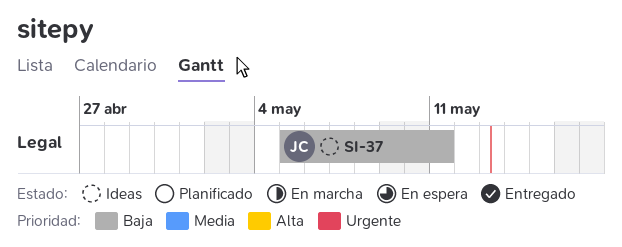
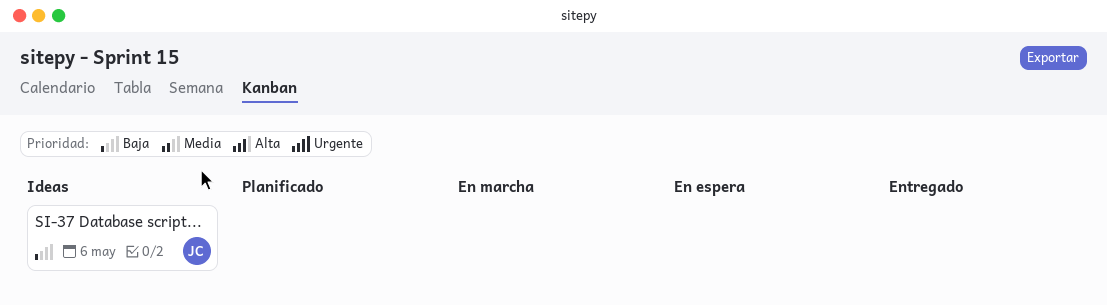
SI-37, due: May 11 -> May 6

